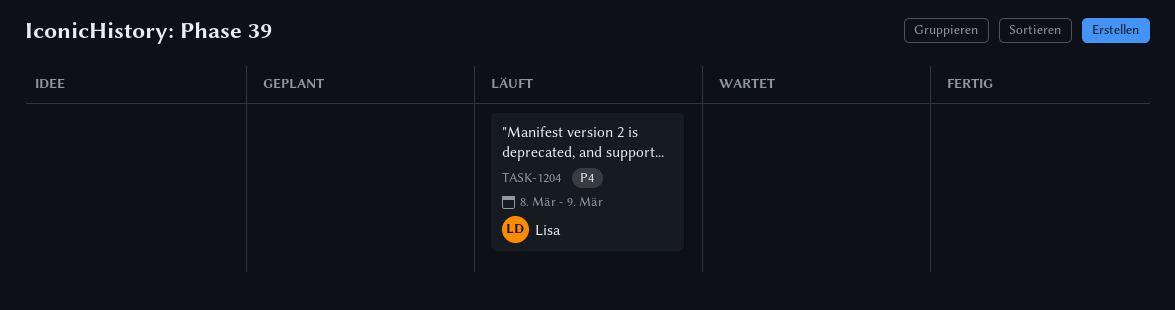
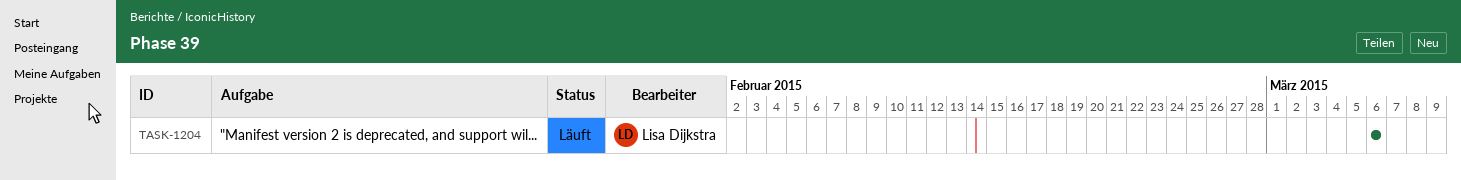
TASK-1204, start: Mar 8 -> Mar 6
TASK-1204, due: Mar 9 -> Mar 6

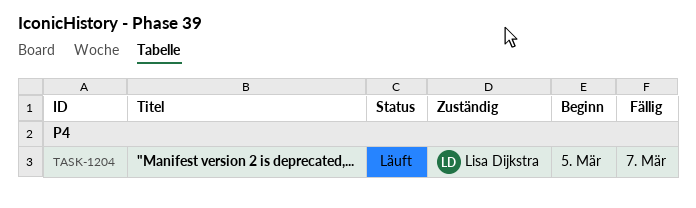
TASK-1204, start: Mar 6 -> Mar 5
TASK-1204, due: Mar 6 -> Mar 7

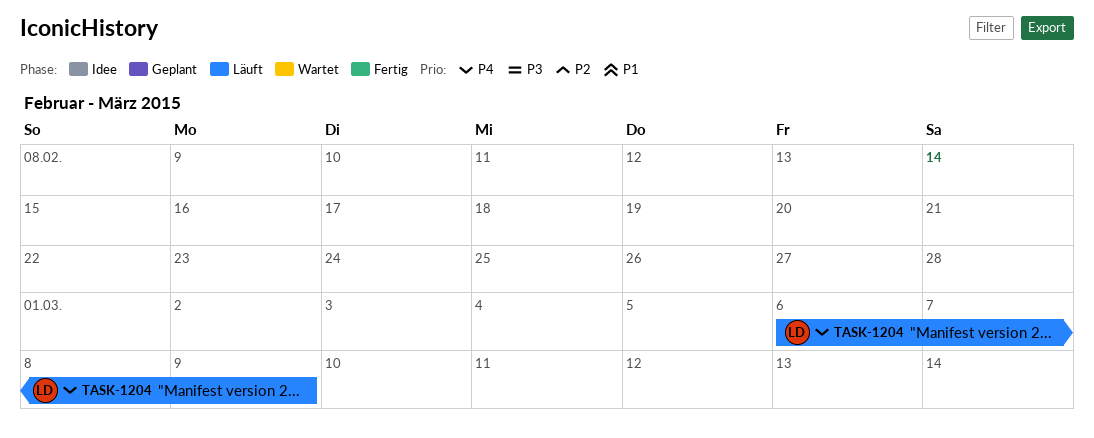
TASK-1204, start: Mar 5 -> Mar 6
TASK-1204, due: Mar 7 -> Mar 9

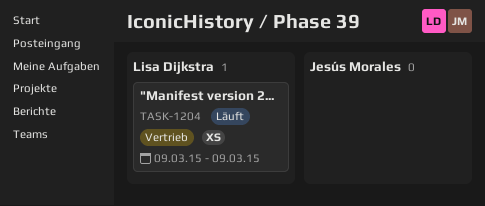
TASK-1204, start: Mar 6 -> Mar 9

